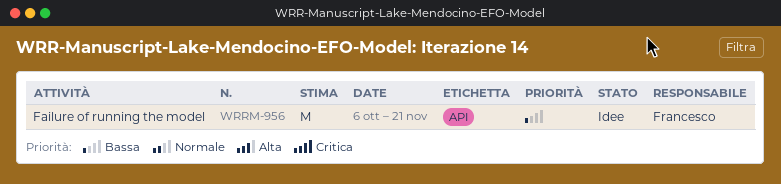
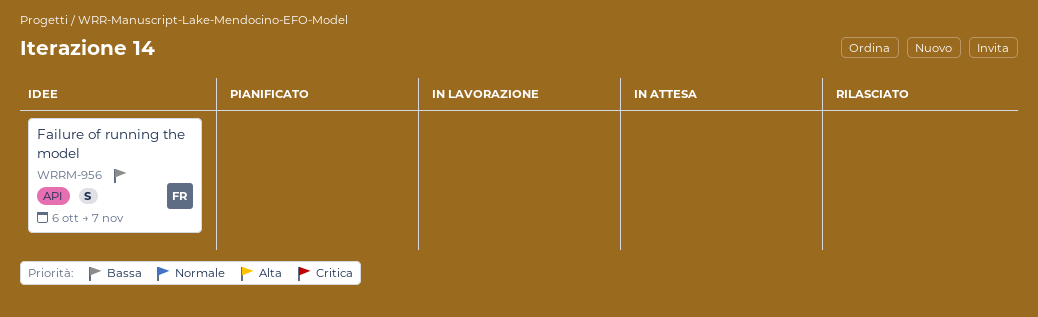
WRRM-956, estimate: M -> S
WRRM-956, due: Nov 21 -> Nov 7

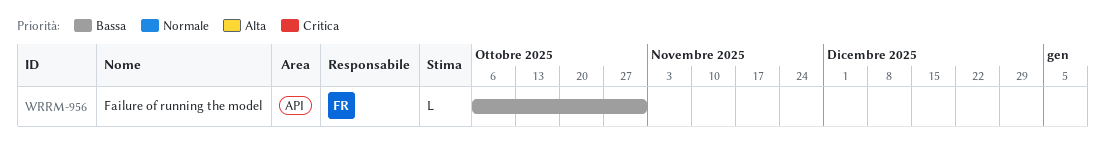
WRRM-956, estimate: S -> L
WRRM-956, due: Nov 7 -> Oct 31

